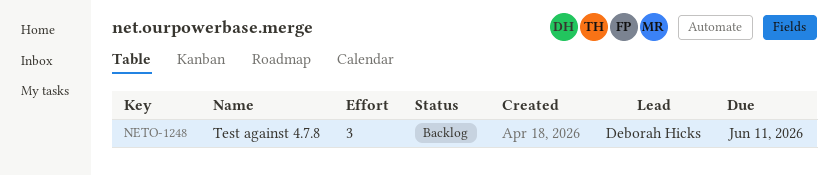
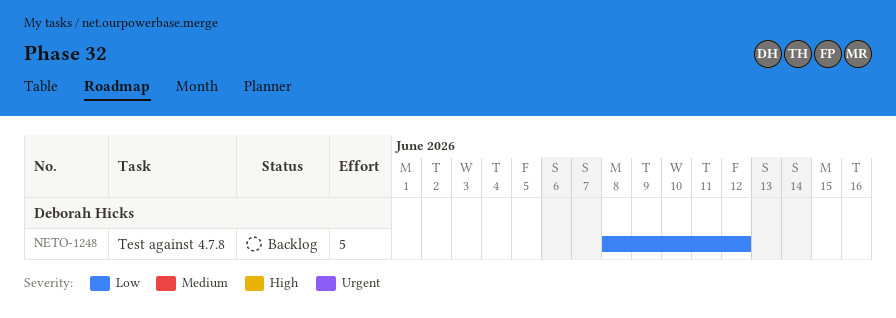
NETO-1248, estimate: 3 -> 5
NETO-1248, due: Jun 11 -> Jun 12

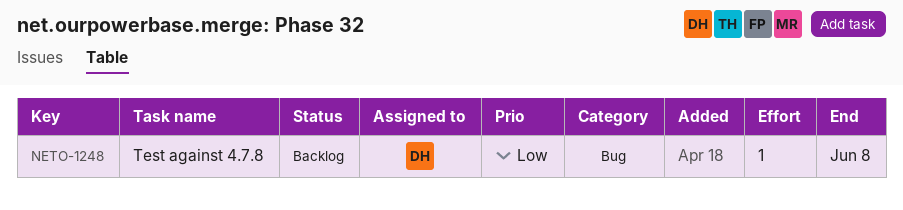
NETO-1248, estimate: 5 -> 1
NETO-1248, due: Jun 12 -> Jun 8

